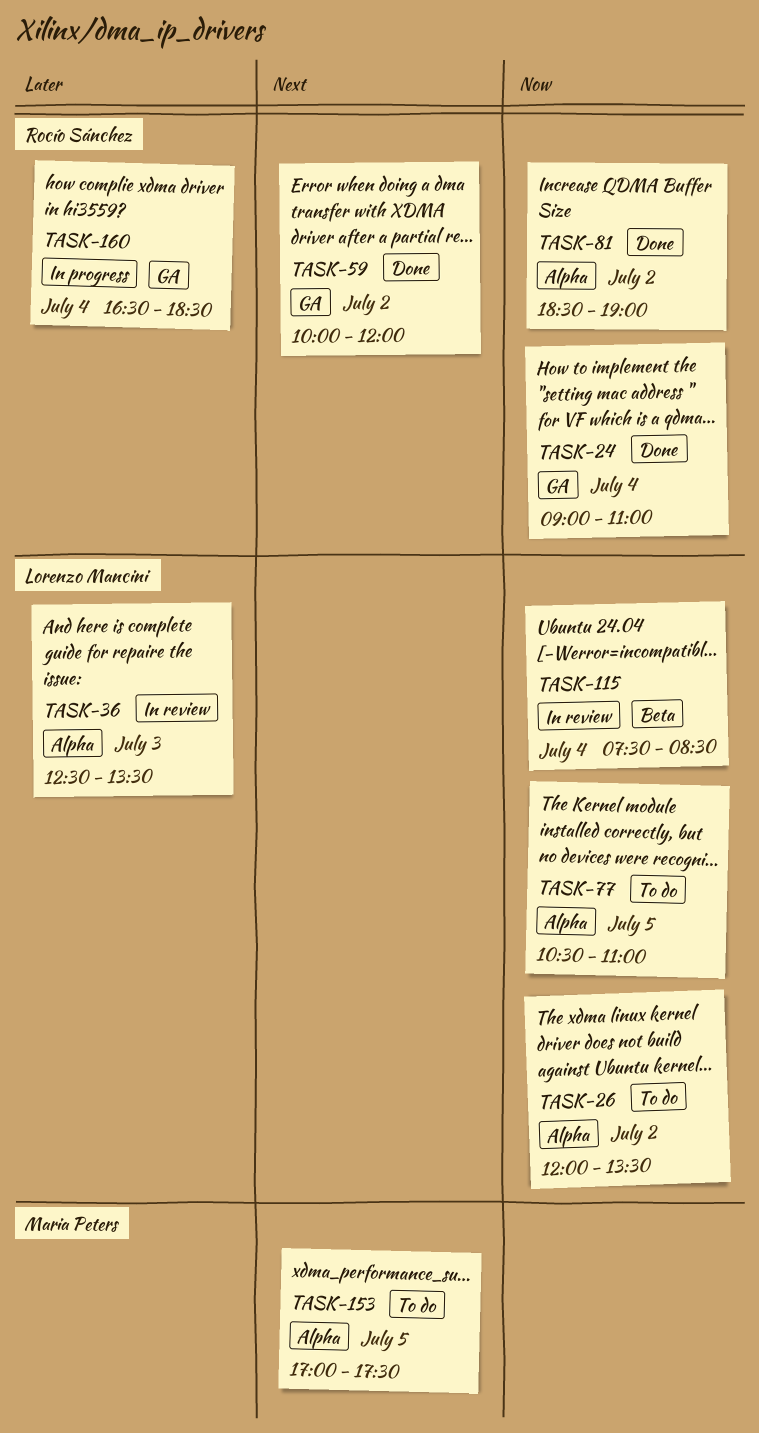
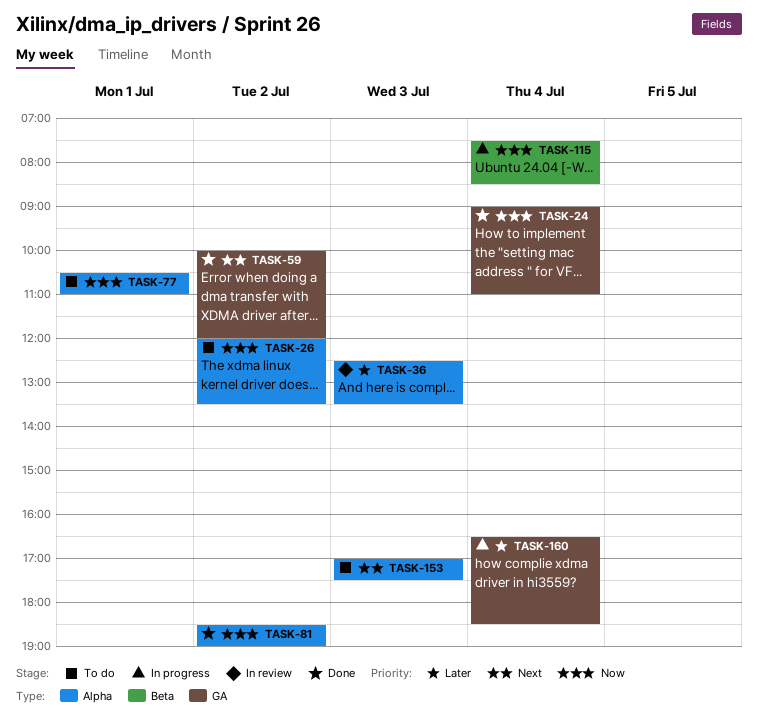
TASK-77, day: Jul 5 -> Jul 1
TASK-115, status: In review -> In progress
TASK-153, day: Jul 5 -> Jul 3

